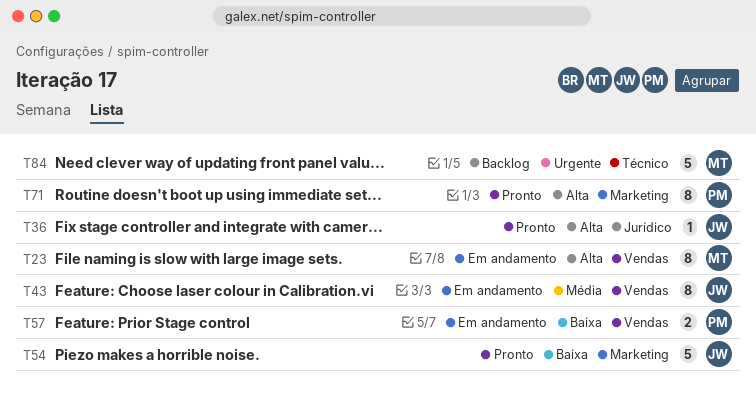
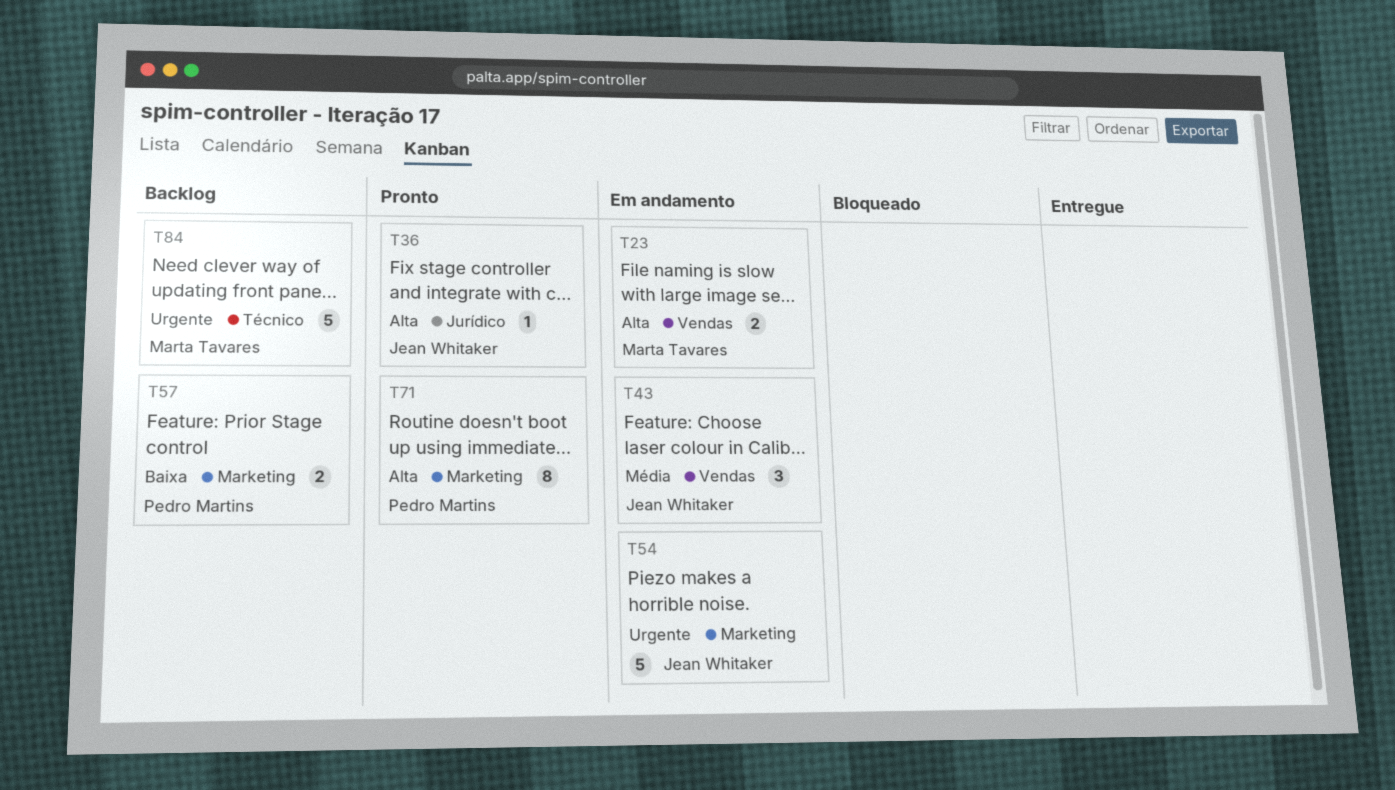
T23, estimate: 8 -> 2
T43, estimate: 8 -> 3
T54, status: Pronto -> Em andamento
T54, priority: Baixa -> Urgente
T57, status: Em andamento -> Backlog
T57, label: Vendas -> Marketing

